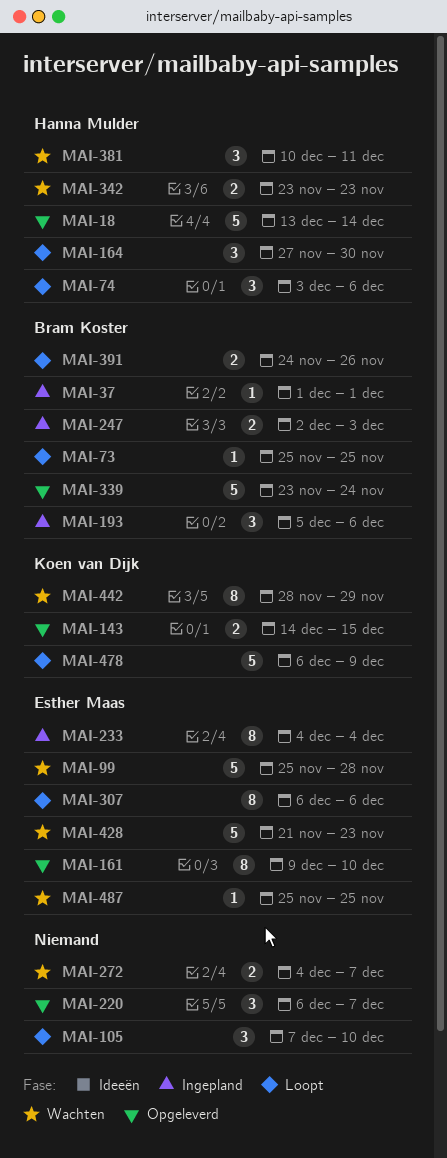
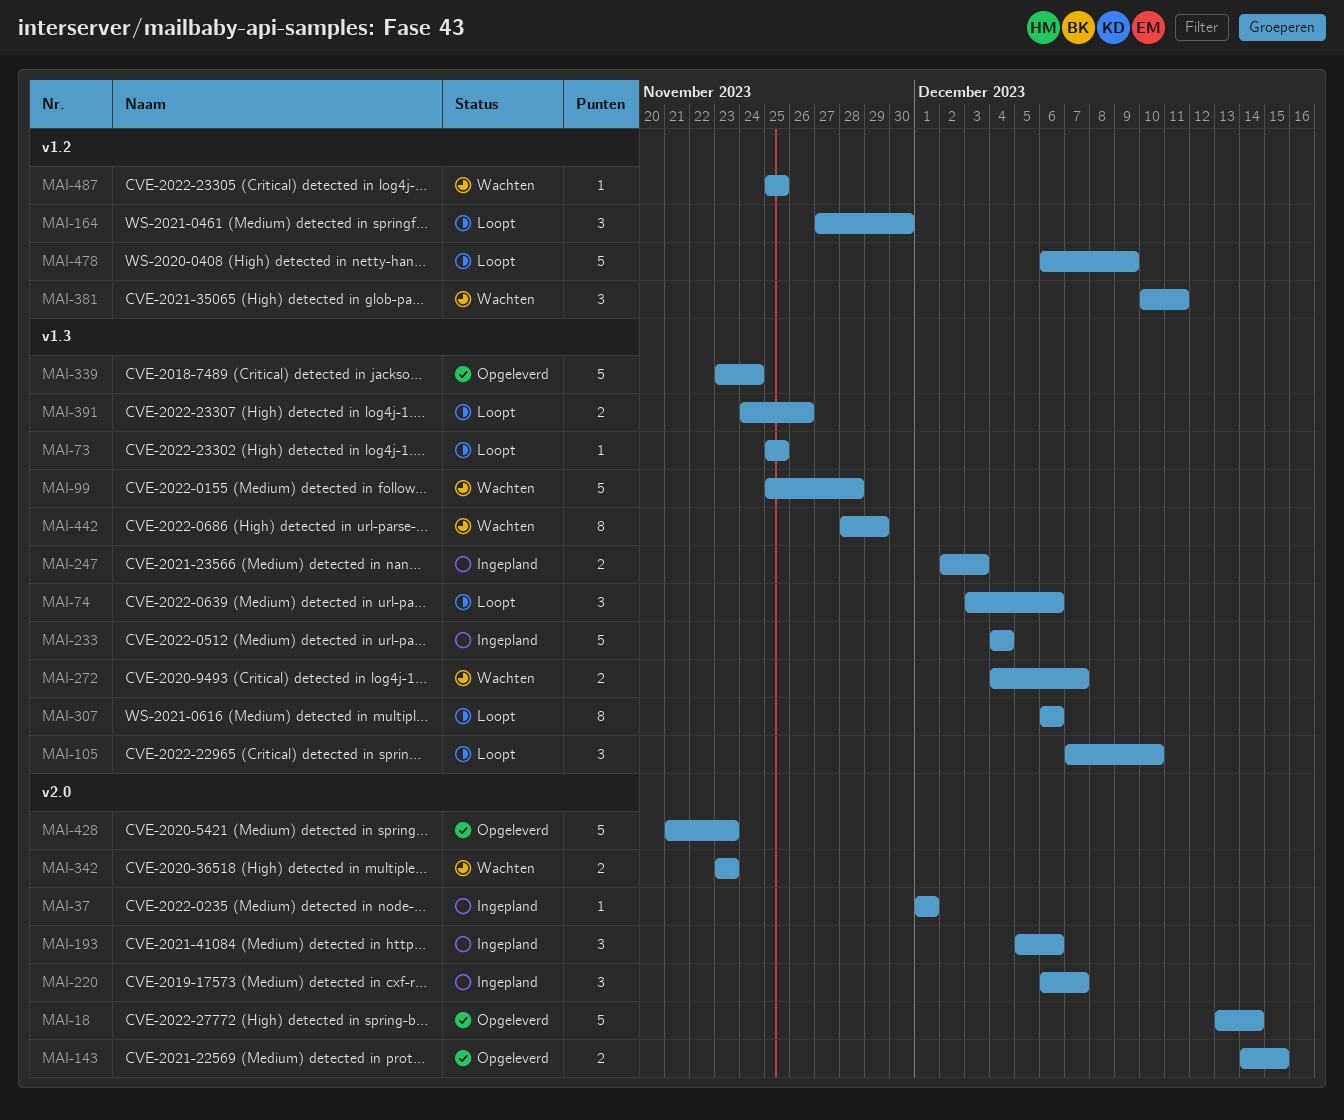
MAI-161: present -> none
MAI-220, status: Opgeleverd -> Ingepland
MAI-233, estimate: 8 -> 5
MAI-428, status: Wachten -> Opgeleverd

